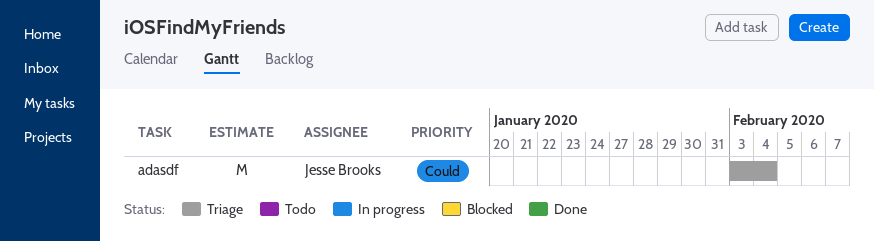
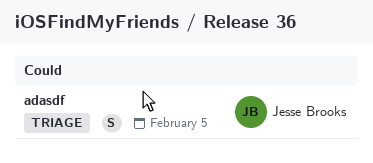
adasdf, estimate: M -> S
adasdf, due: Feb 4 -> Feb 5

